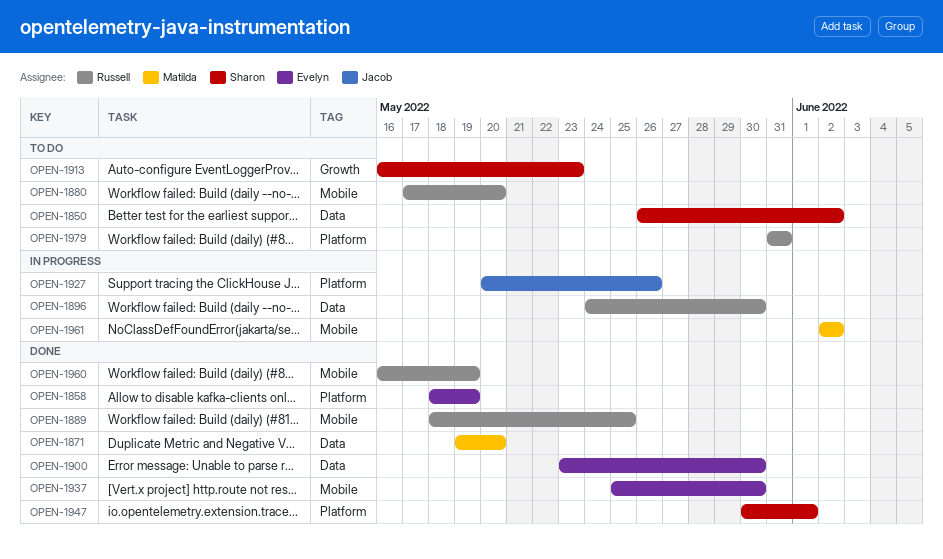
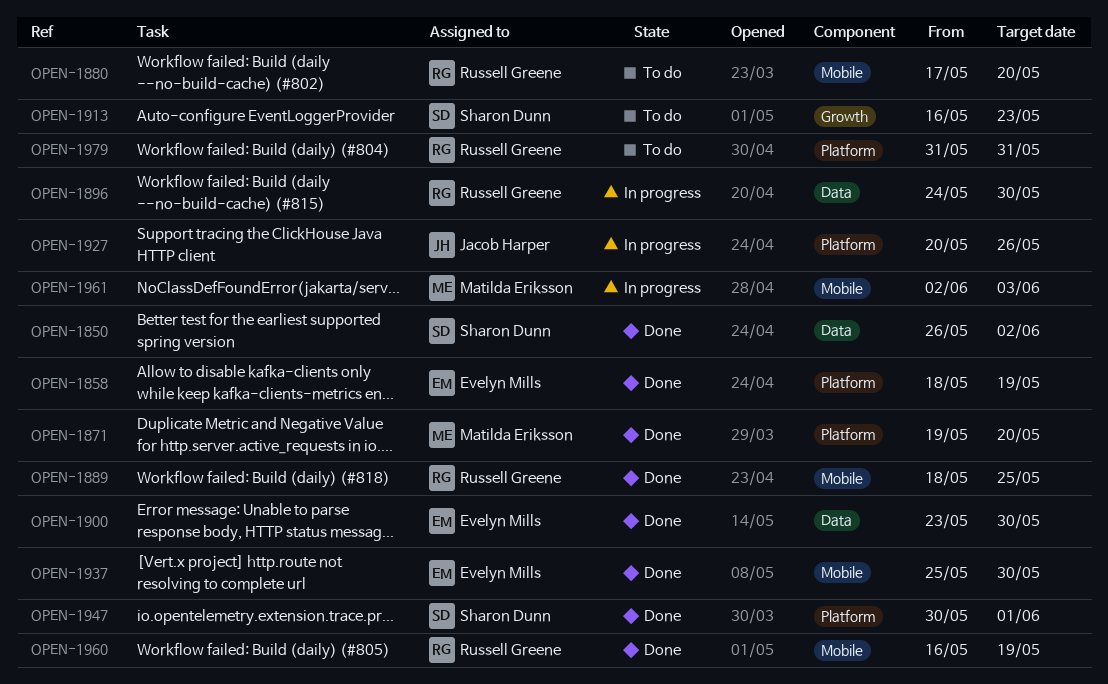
OPEN-1850, status: To do -> Done
OPEN-1871, label: Data -> Platform
OPEN-1961, due: Jun 2 -> Jun 3

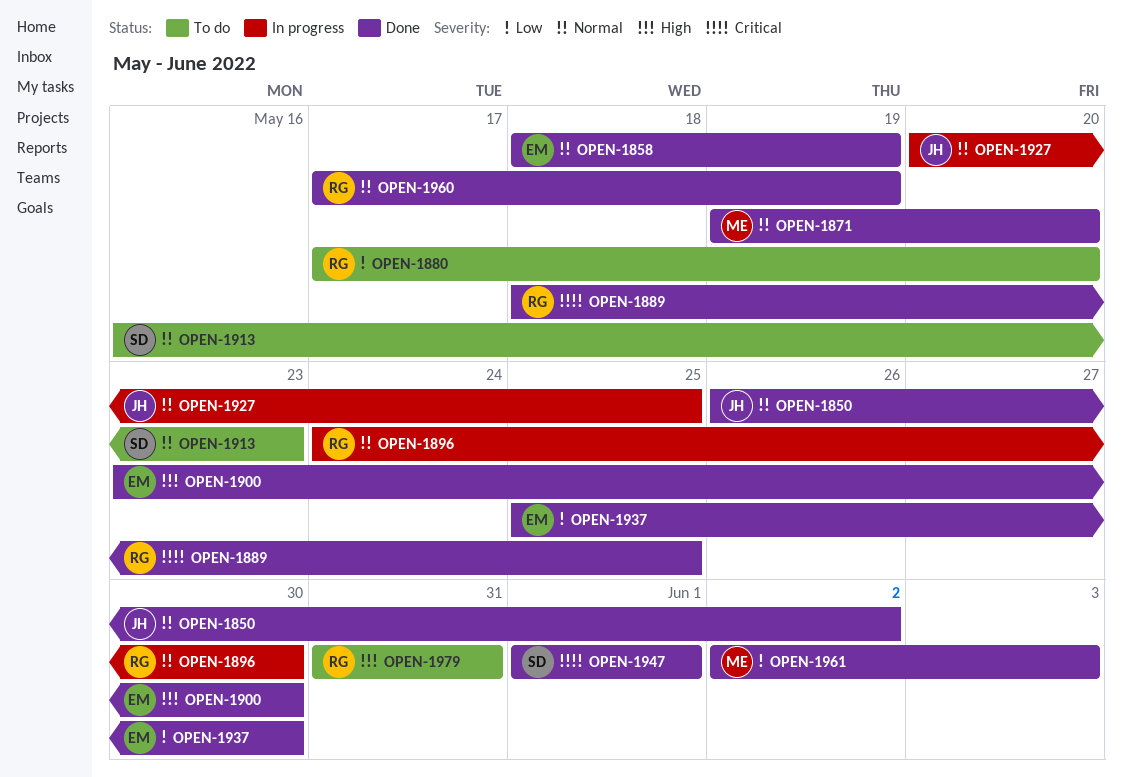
OPEN-1850, owner: Sharon Dunn -> Jacob Harper
OPEN-1927, due: May 26 -> May 25
OPEN-1947, start: May 30 -> Jun 1
OPEN-1960, start: May 16 -> May 17
OPEN-1961, status: In progress -> Done

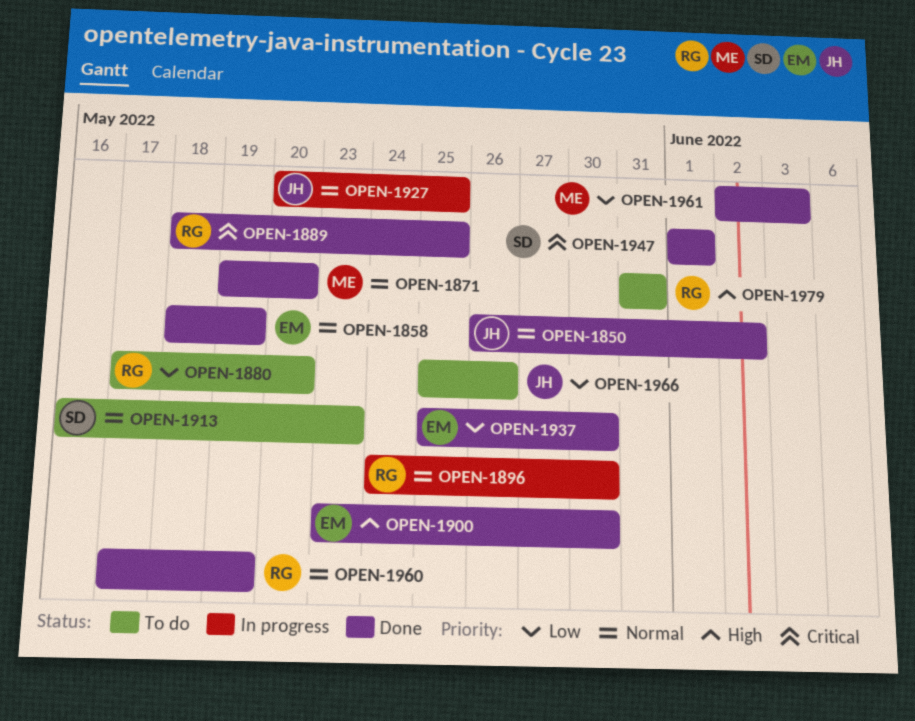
OPEN-1966: none -> present

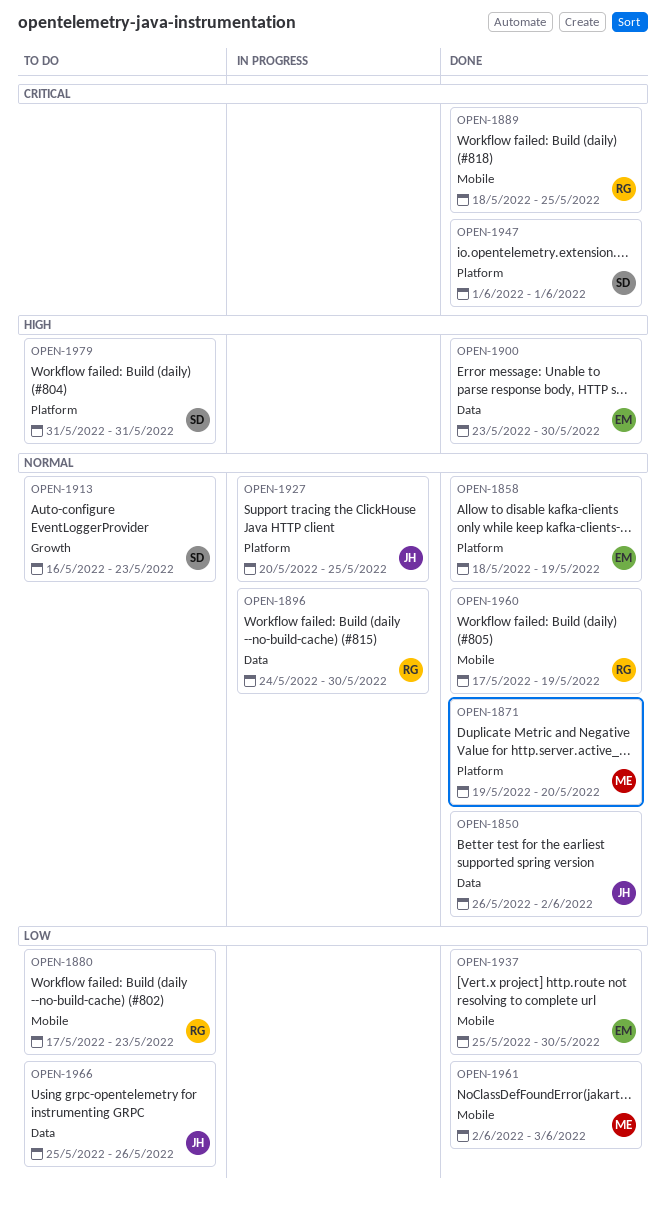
OPEN-1880, due: May 20 -> May 23
OPEN-1979, owner: RG -> SD

